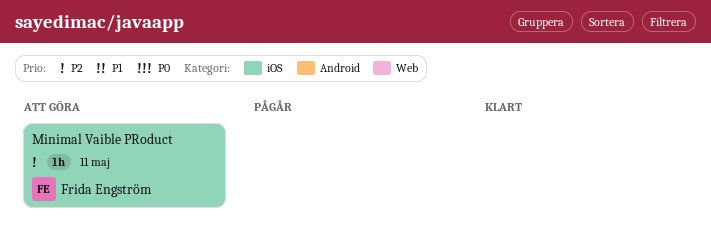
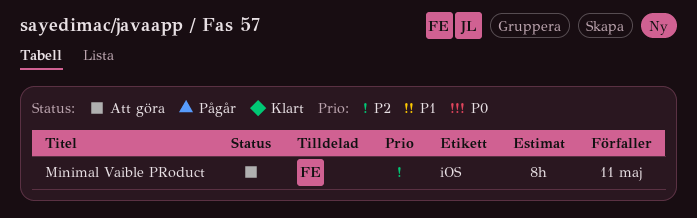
Minimal Vaible PRoduct, estimate: 1h -> 8h

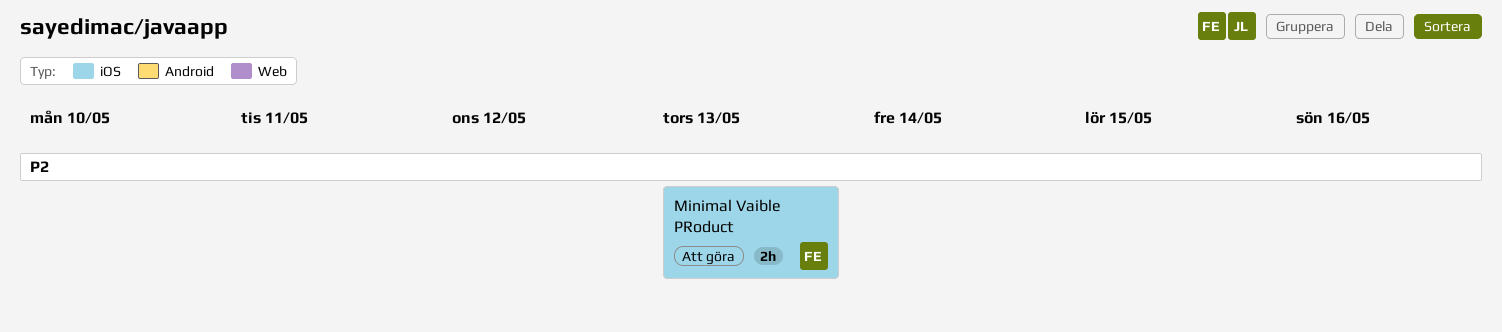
Minimal Vaible PRoduct, estimate: 8h -> 2h
Minimal Vaible PRoduct, due: May 11 -> May 13

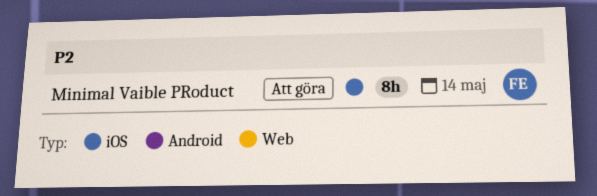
Minimal Vaible PRoduct, estimate: 2h -> 8h
Minimal Vaible PRoduct, due: May 13 -> May 14

